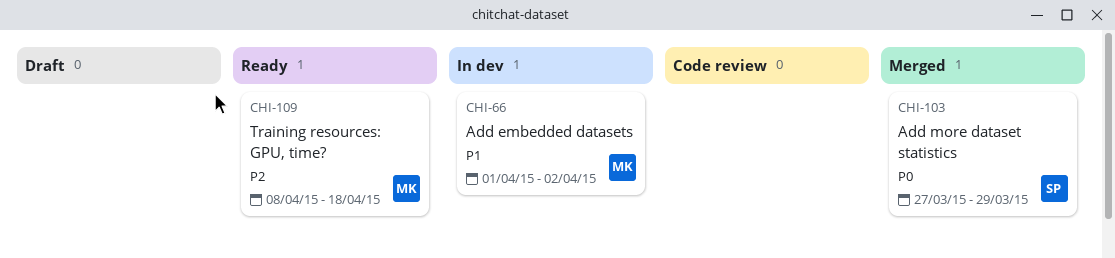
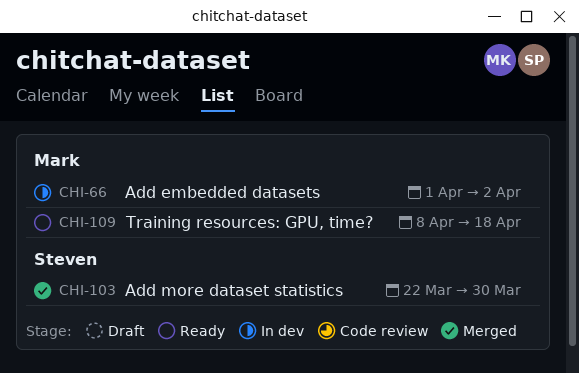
CHI-103, start: Mar 27 -> Mar 22
CHI-103, due: Mar 29 -> Mar 30

